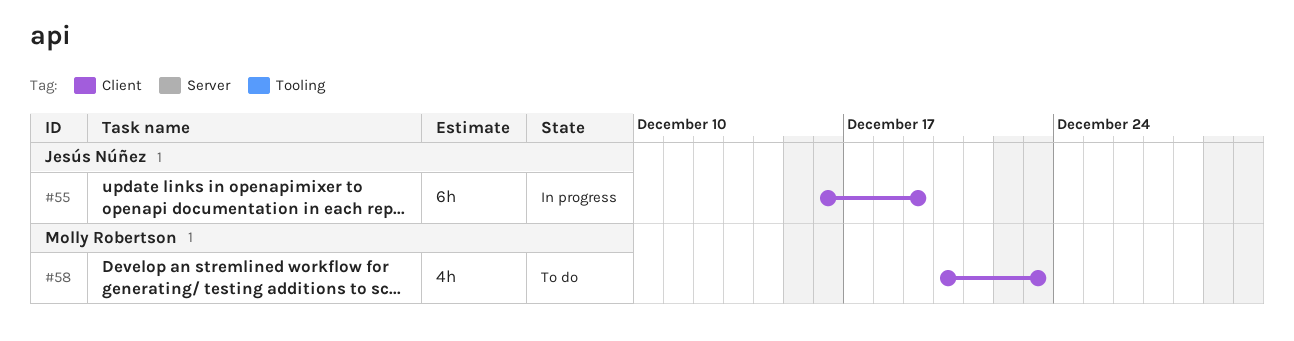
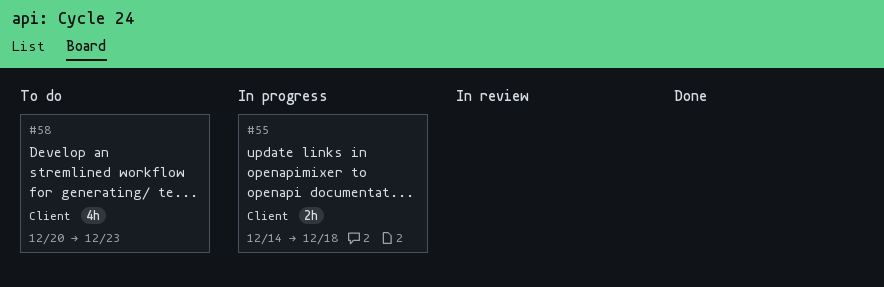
#55, estimate: 6h -> 2h
#55, start: Dec 16 -> Dec 14
#55, due: Dec 19 -> Dec 18

